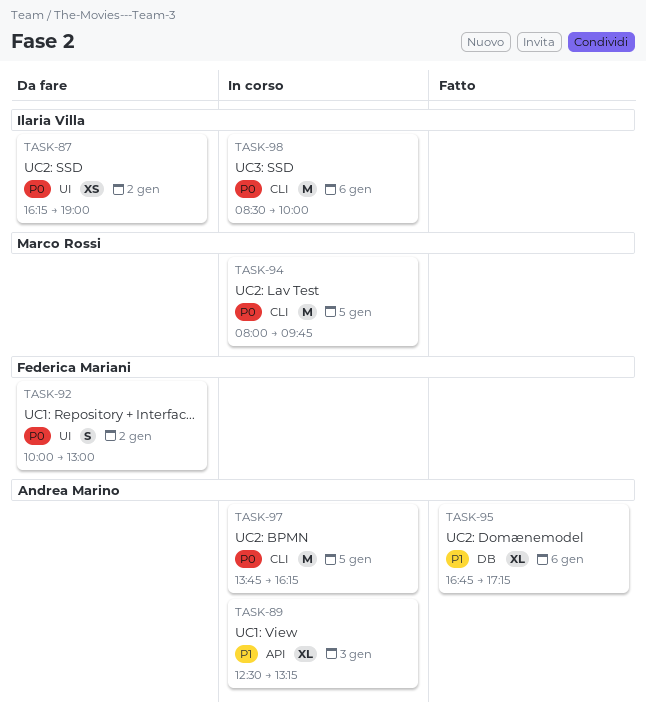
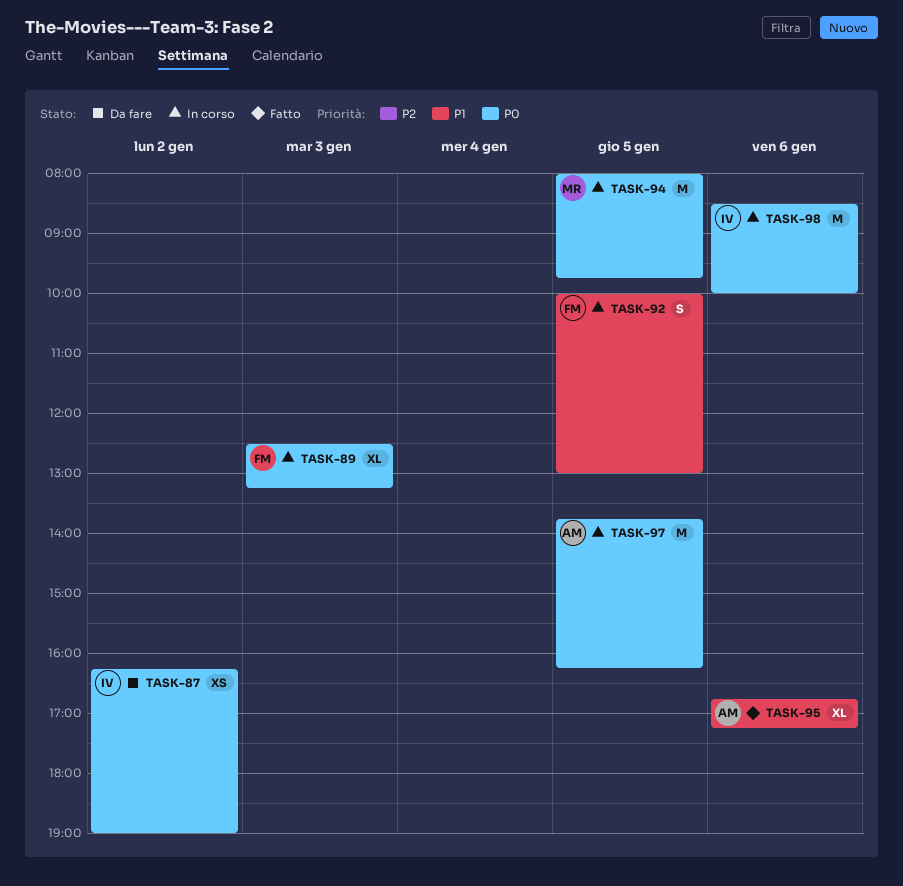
TASK-89, owner: Andrea Marino -> Federica Mariani
TASK-89, priority: P1 -> P0
TASK-92, status: Da fare -> In corso
TASK-92, priority: P0 -> P1
TASK-92, day: Jan 2 -> Jan 5

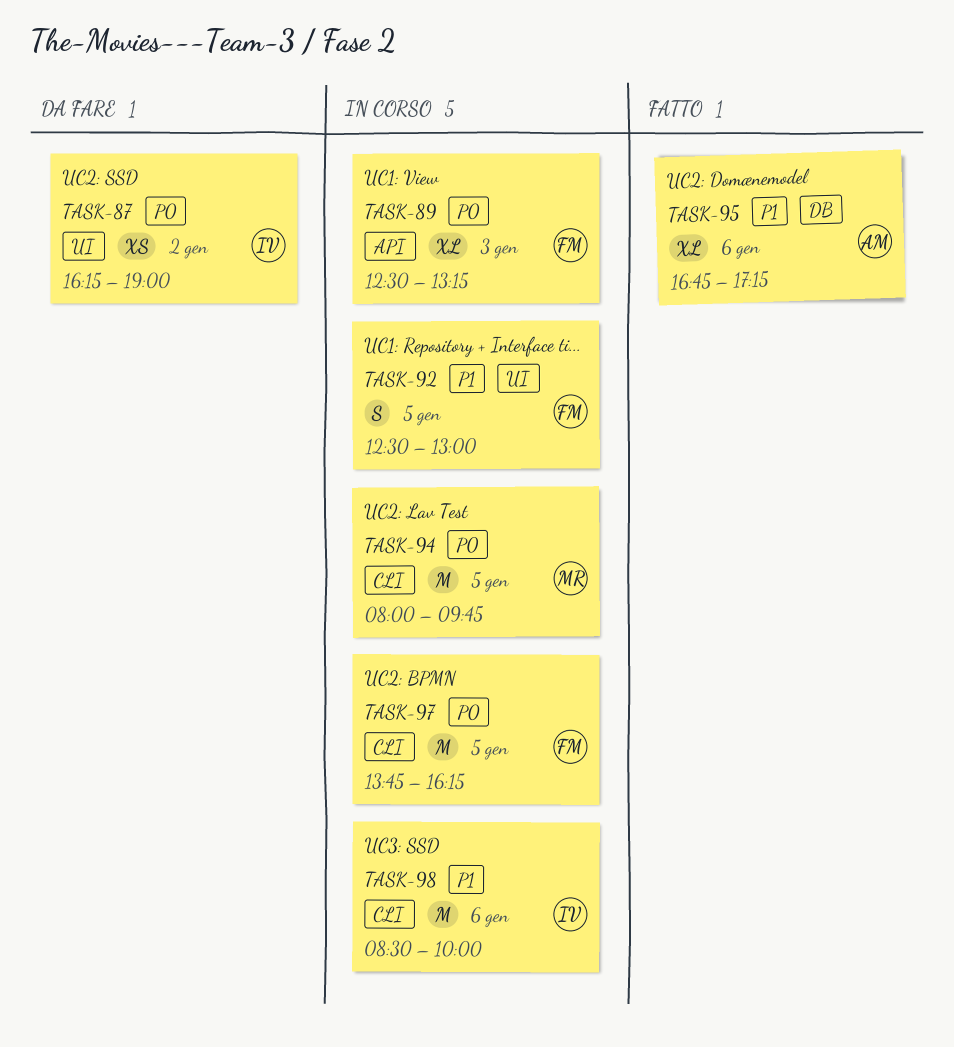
TASK-92, begins: 10:00 -> 12:30
TASK-97, owner: AM -> FM
TASK-98, priority: P0 -> P1

